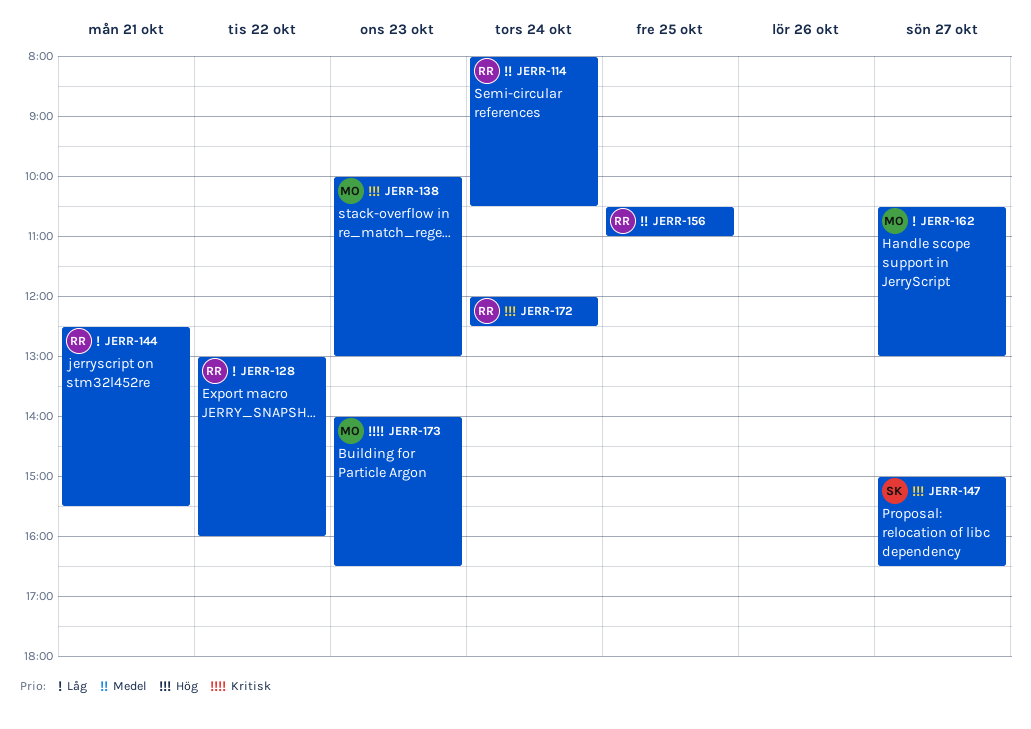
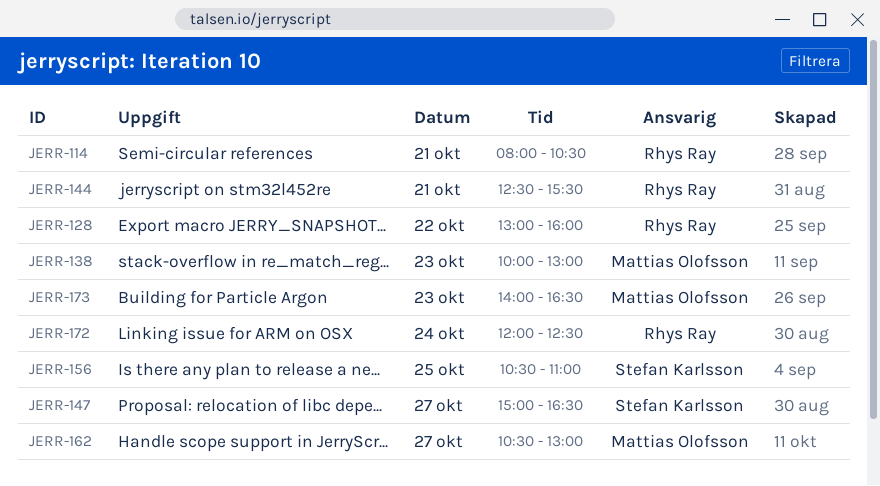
JERR-114, day: Oct 24 -> Oct 21
JERR-156, owner: Rhys Ray -> Stefan Karlsson

